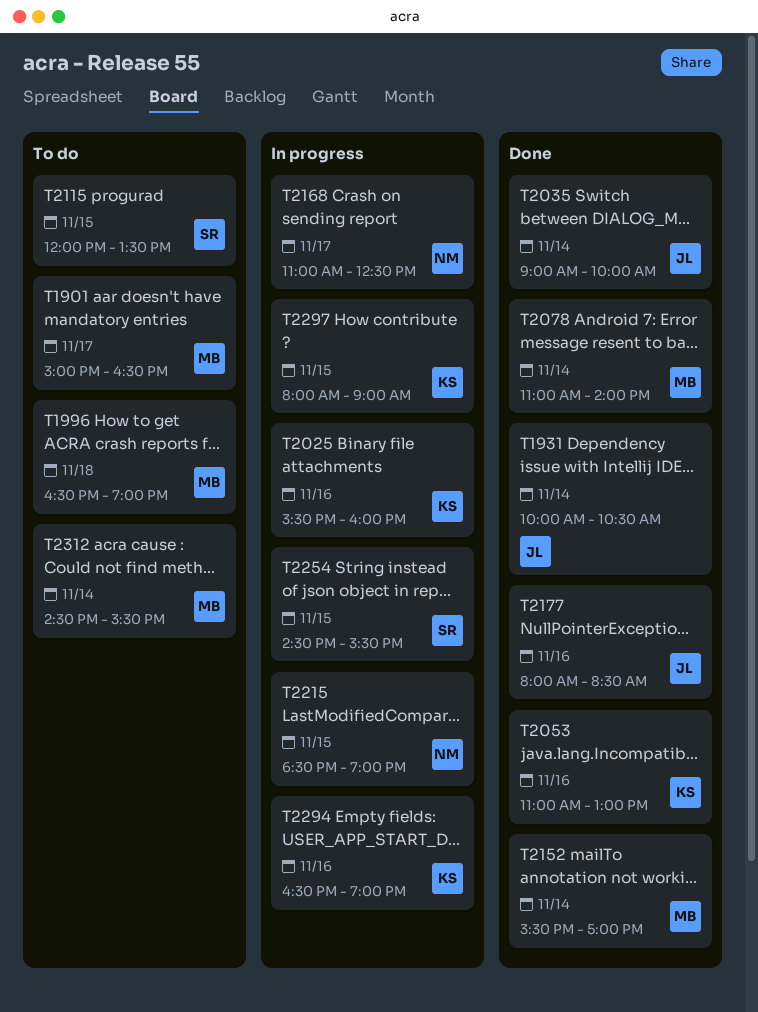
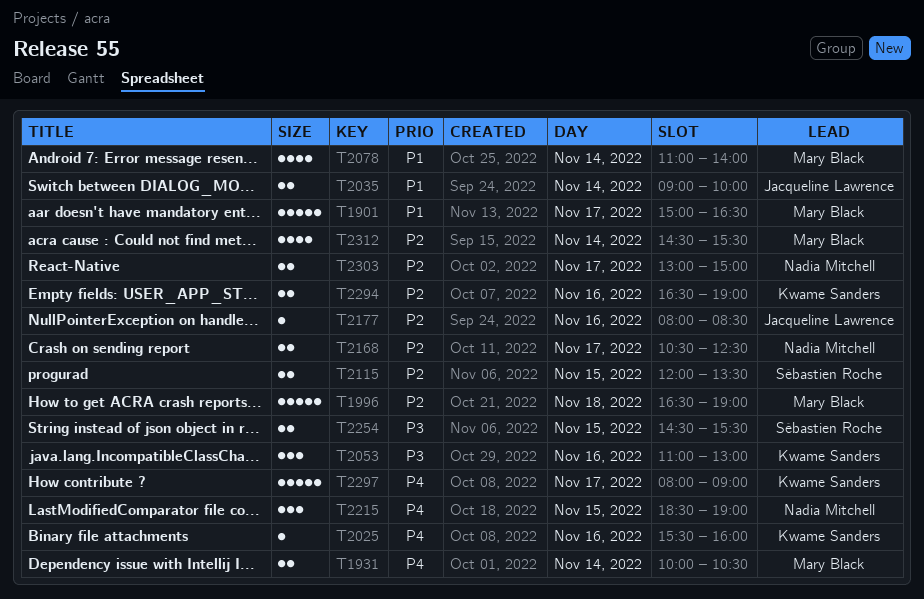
T1931, owner: Jacqueline Lawrence -> Mary Black
T2152: present -> none
T2168, begins: 11:00 -> 10:30
T2297, day: Nov 15 -> Nov 17
T2303: none -> present

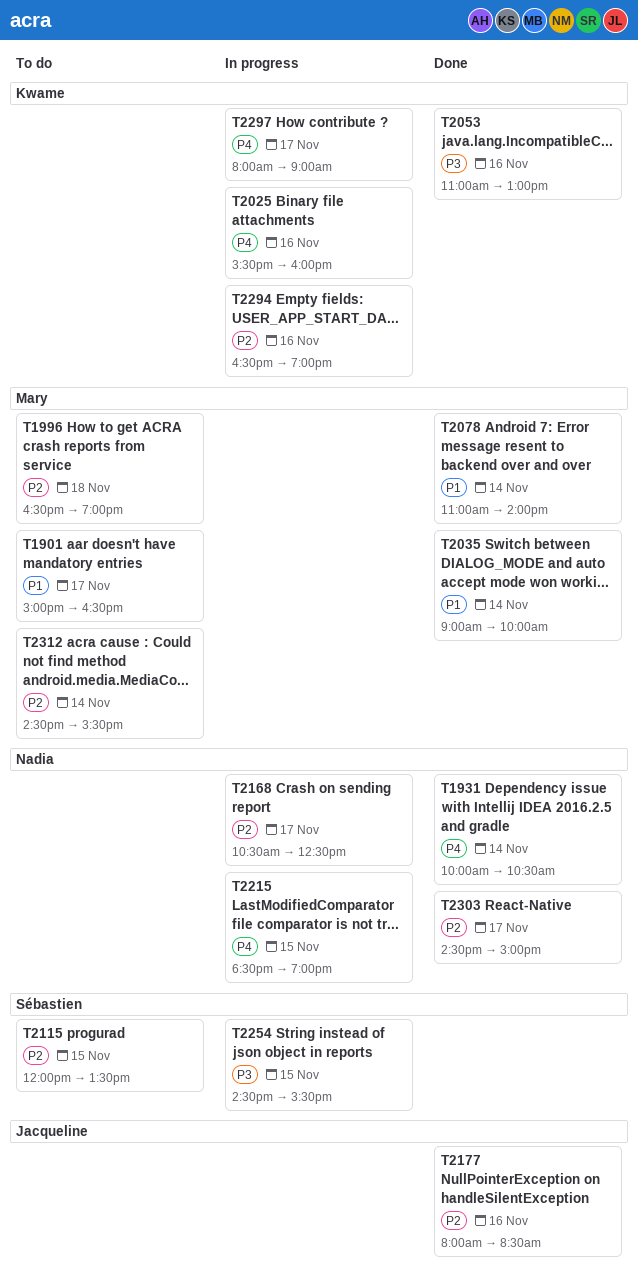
T1931, owner: Mary Black -> Nadia Mitchell
T2035, owner: Jacqueline Lawrence -> Mary Black
T2303, begins: 13:00 -> 14:30

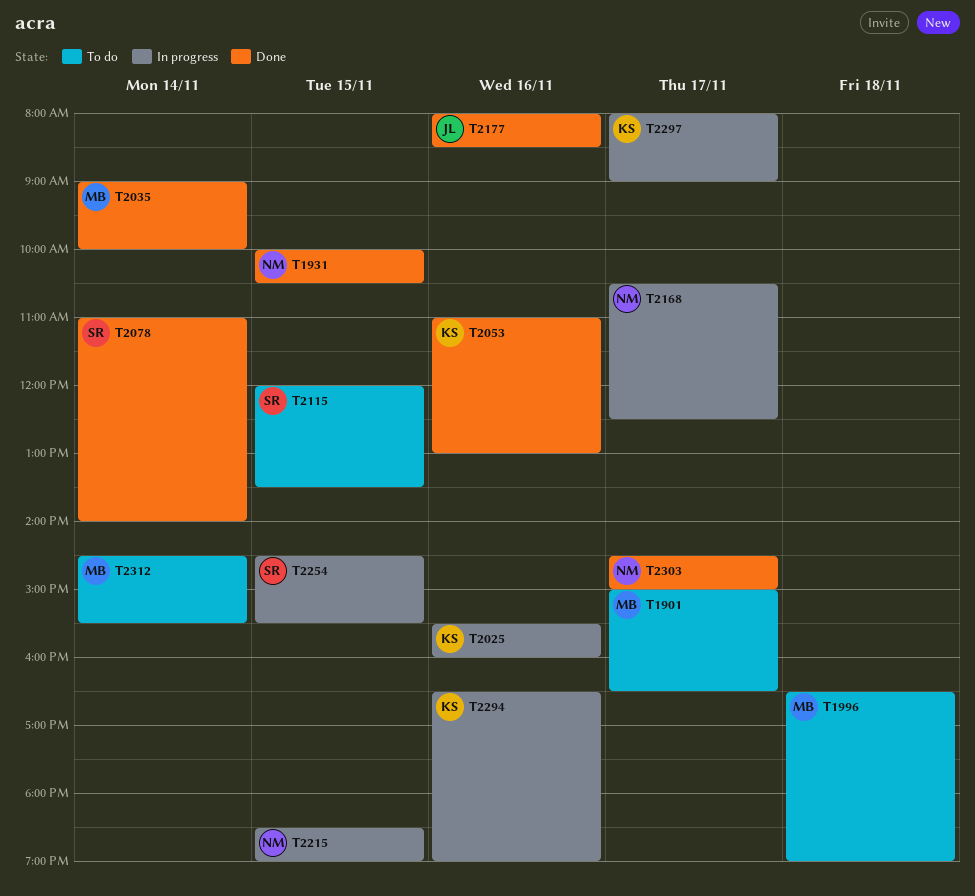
T1931, day: Nov 14 -> Nov 15
T2078, owner: Mary -> Sébastien

